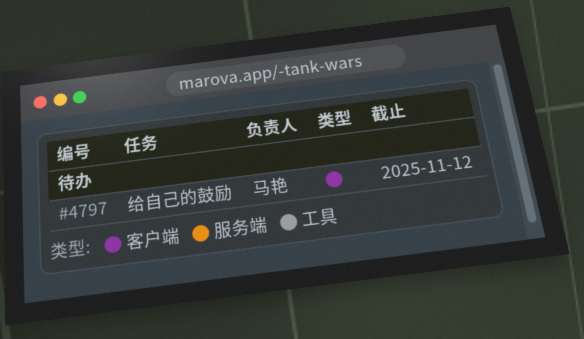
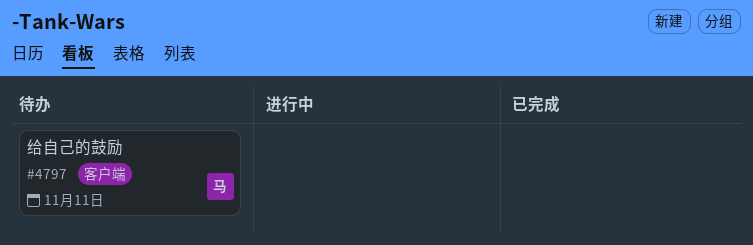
#4797, due: Nov 12 -> Nov 11

